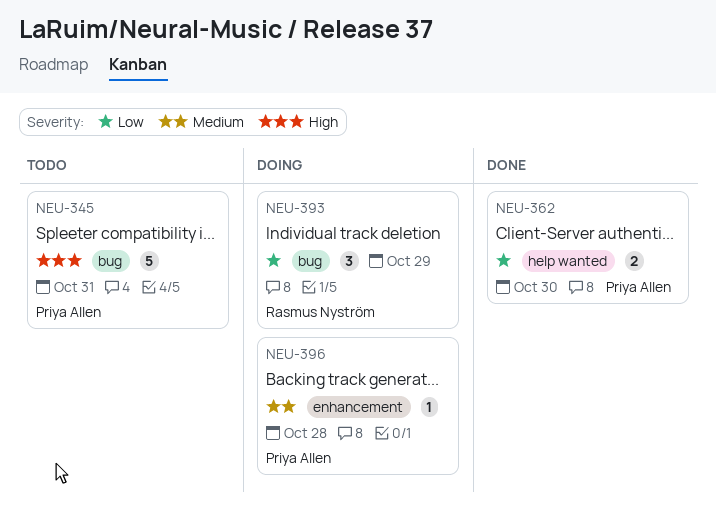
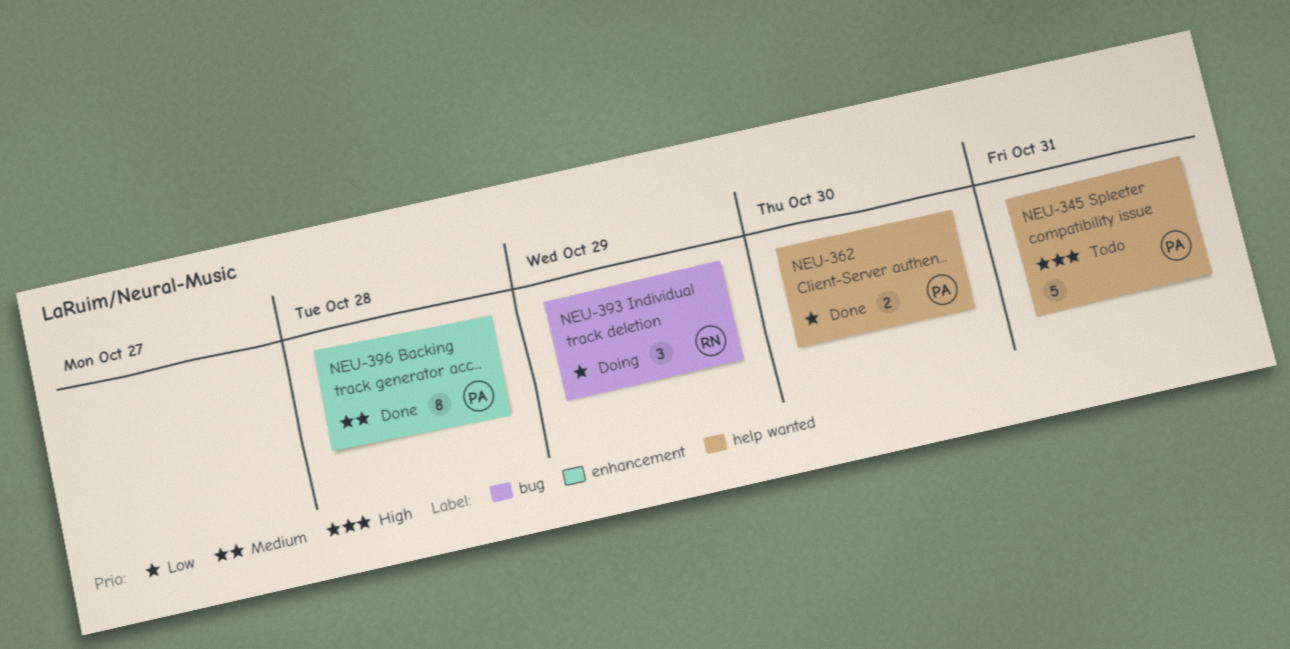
NEU-345, label: bug -> help wanted
NEU-396, status: Doing -> Done
NEU-396, estimate: 1 -> 8

